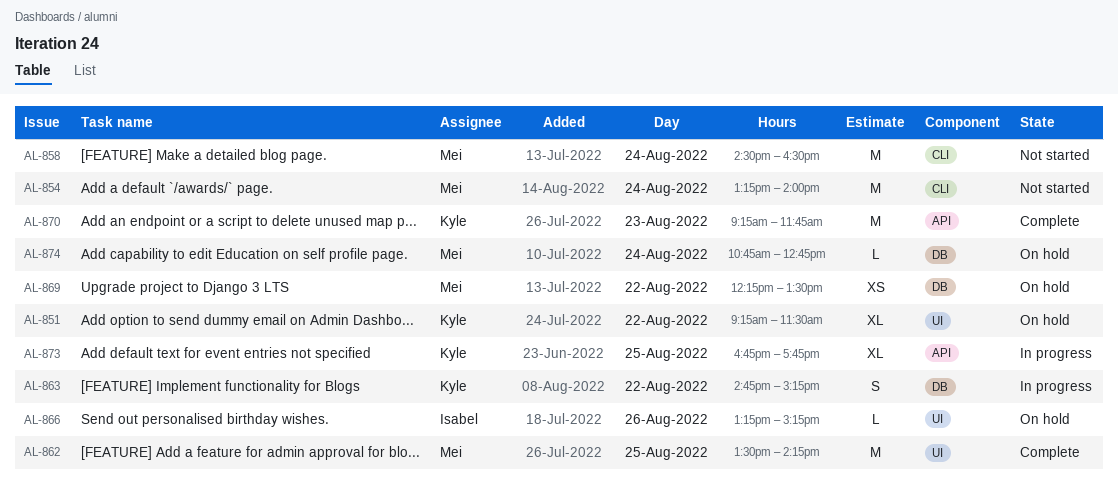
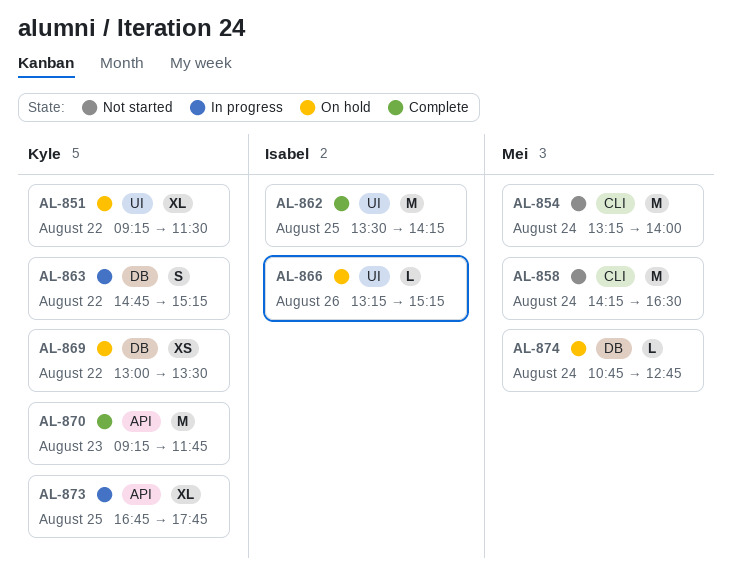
AL-858, begins: 14:30 -> 14:15
AL-862, owner: Mei -> Isabel
AL-869, owner: Mei -> Kyle
AL-869, begins: 12:15 -> 13:00

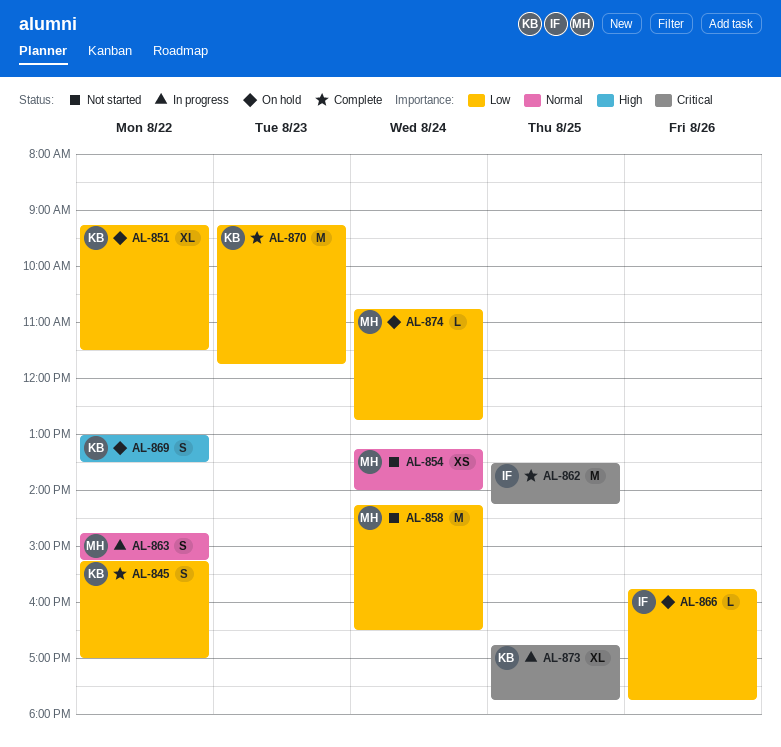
AL-845: none -> present
AL-854, estimate: M -> XS
AL-863, owner: Kyle -> Mei
AL-866, begins: 13:15 -> 15:45
AL-866, ends: 15:15 -> 17:45
AL-869, estimate: XS -> S

